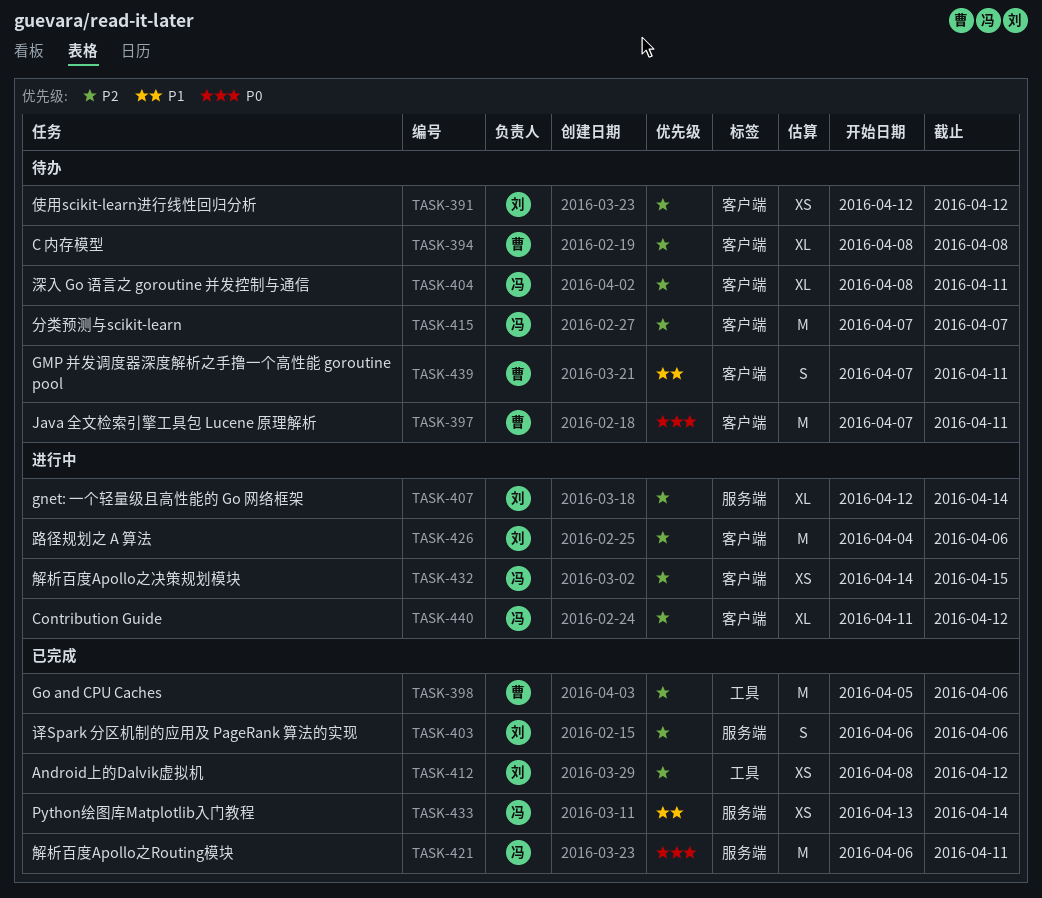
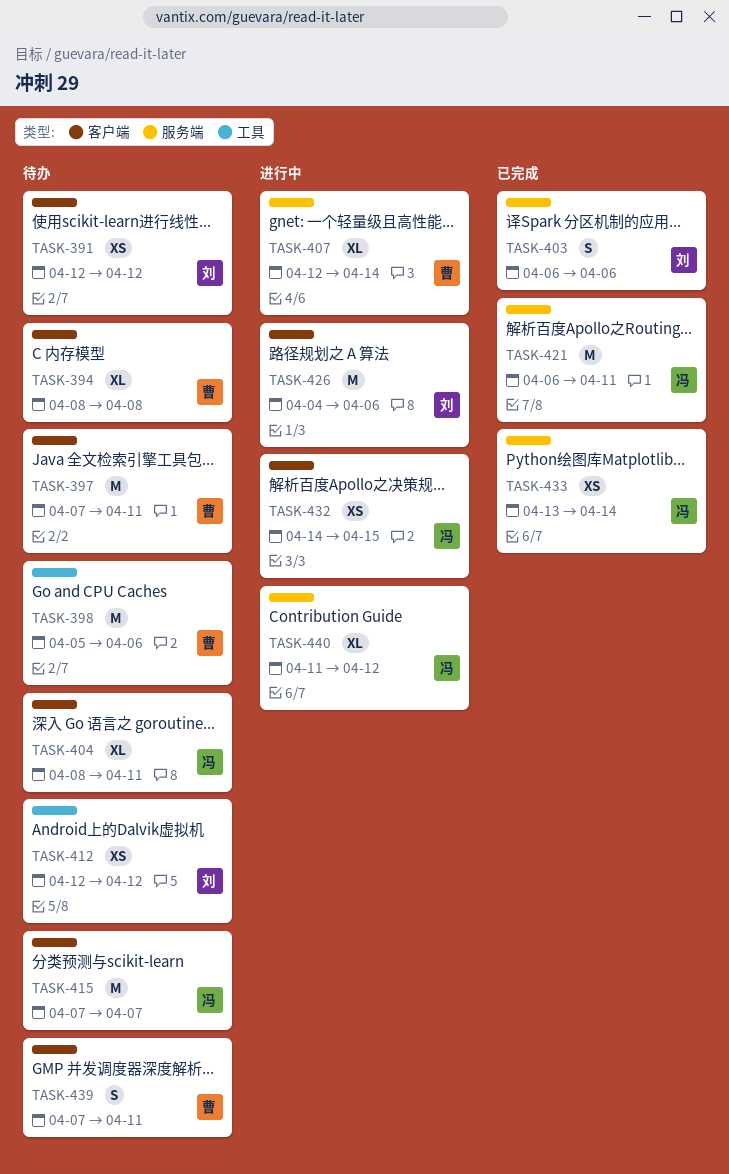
TASK-398, status: 已完成 -> 待办
TASK-407, owner: 刘 -> 曹
TASK-412, status: 已完成 -> 待办
TASK-412, start: Apr 8 -> Apr 12
TASK-440, label: 客户端 -> 服务端

